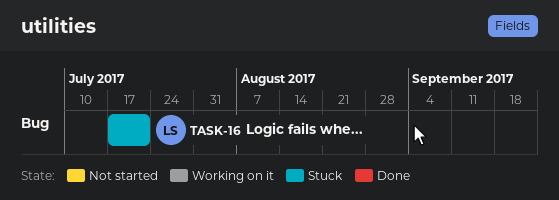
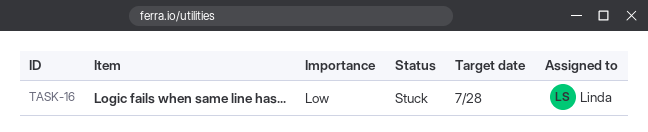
TASK-16, due: Jul 21 -> Jul 28

